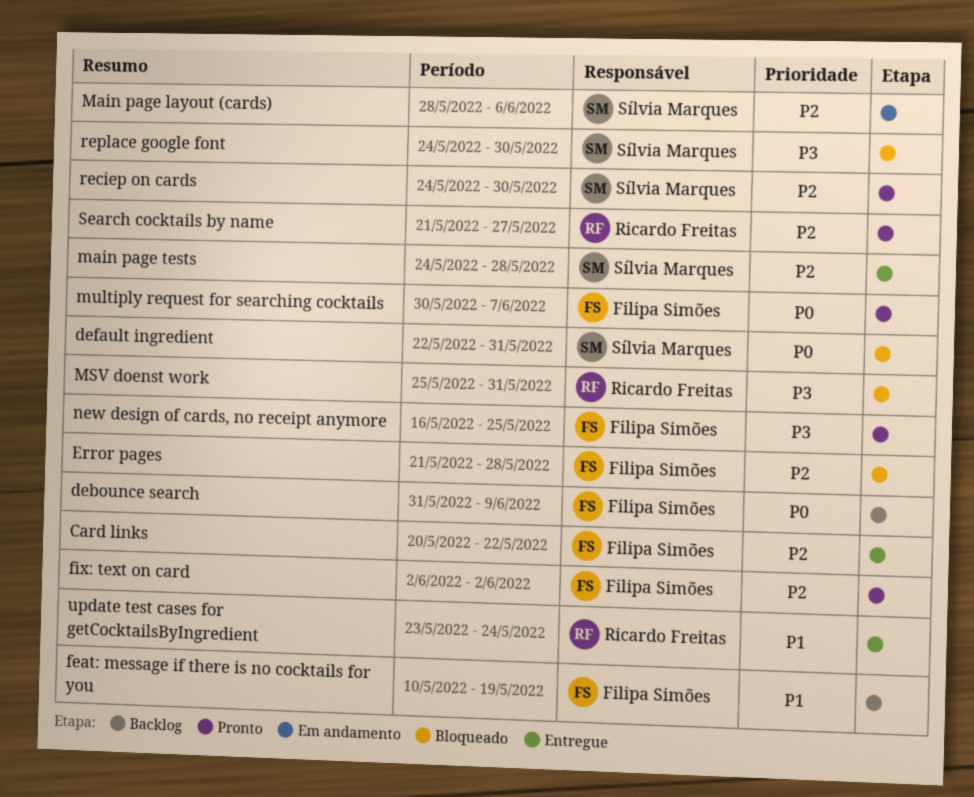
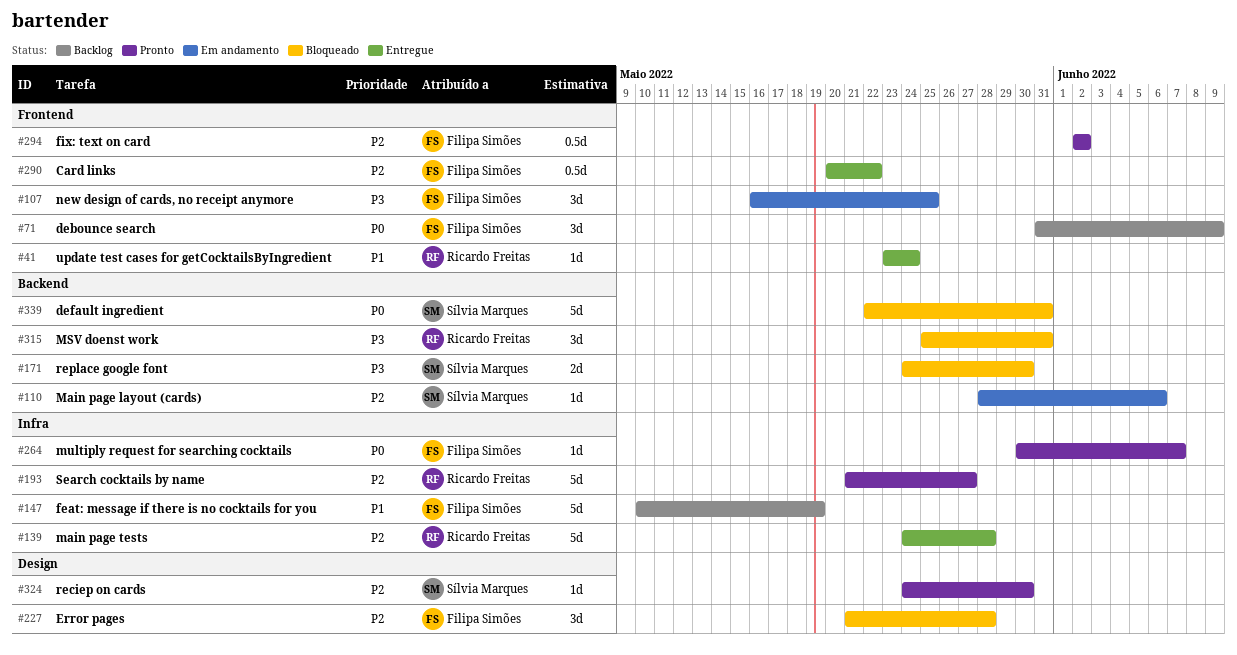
main page tests, owner: Sílvia Marques -> Ricardo Freitas
new design of cards, no receipt anymore, status: Pronto -> Em andamento

